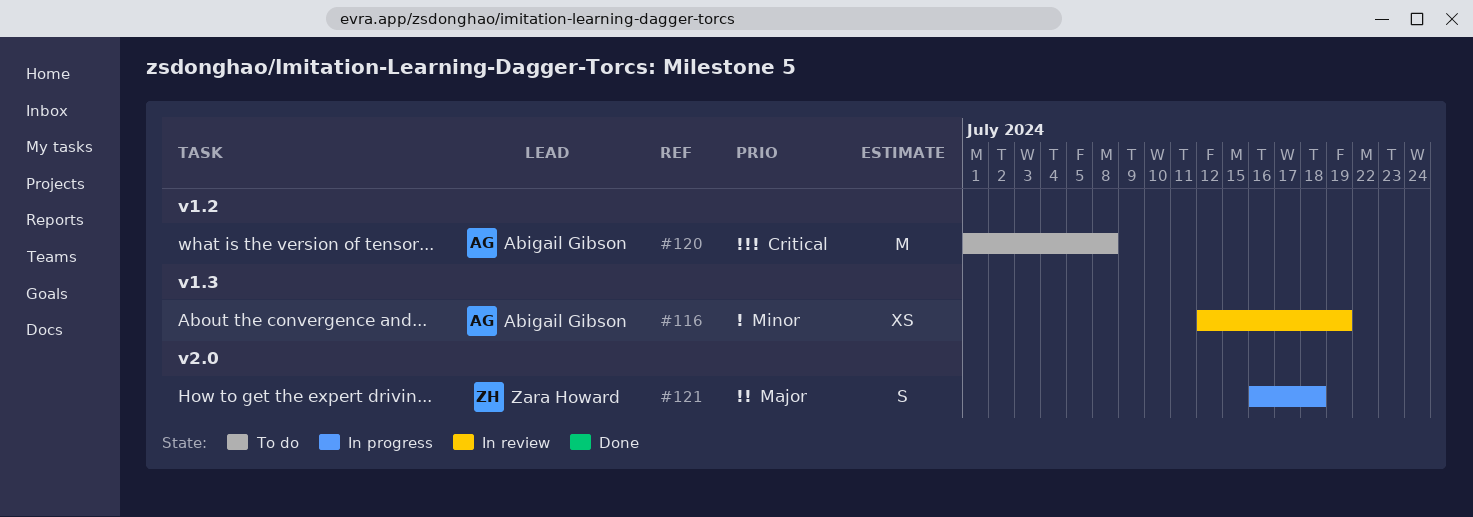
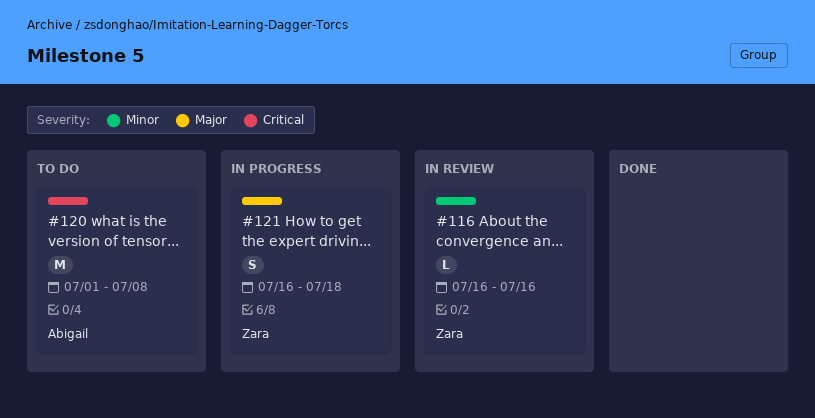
#116, owner: Abigail Gibson -> Zara Howard
#116, estimate: XS -> L
#116, start: Jul 12 -> Jul 16
#116, due: Jul 19 -> Jul 16

